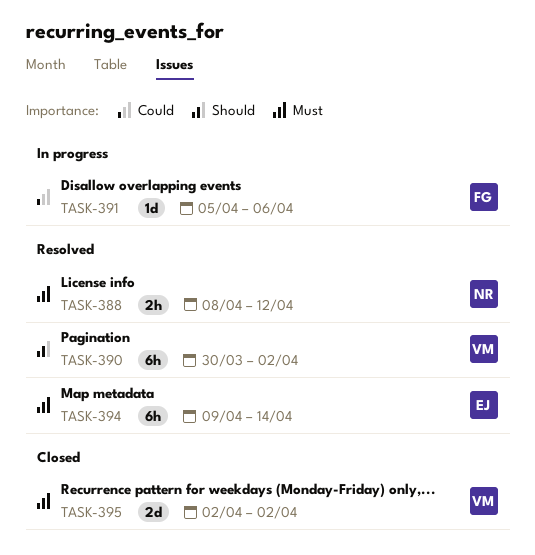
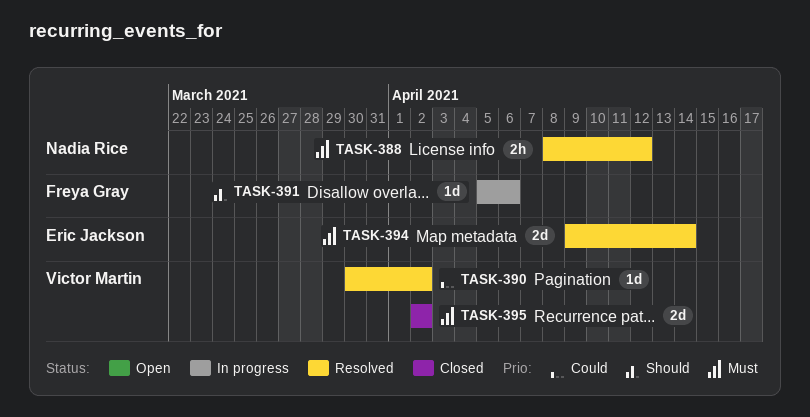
TASK-390, priority: Should -> Could
TASK-390, estimate: 6h -> 1d
TASK-391, priority: Could -> Should
TASK-394, estimate: 6h -> 2d

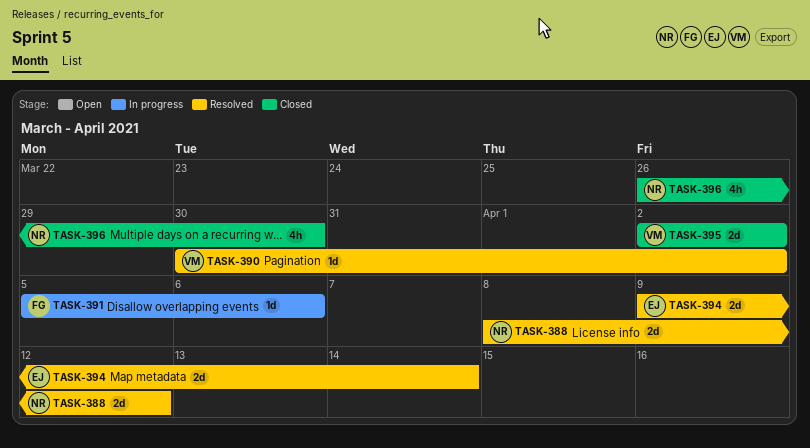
TASK-388, estimate: 2h -> 2d
TASK-396: none -> present

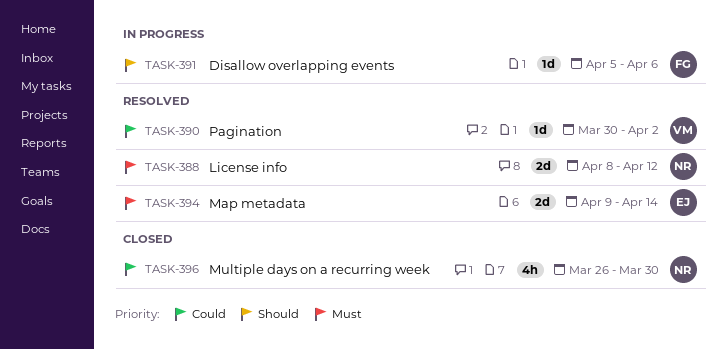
TASK-395: present -> none

